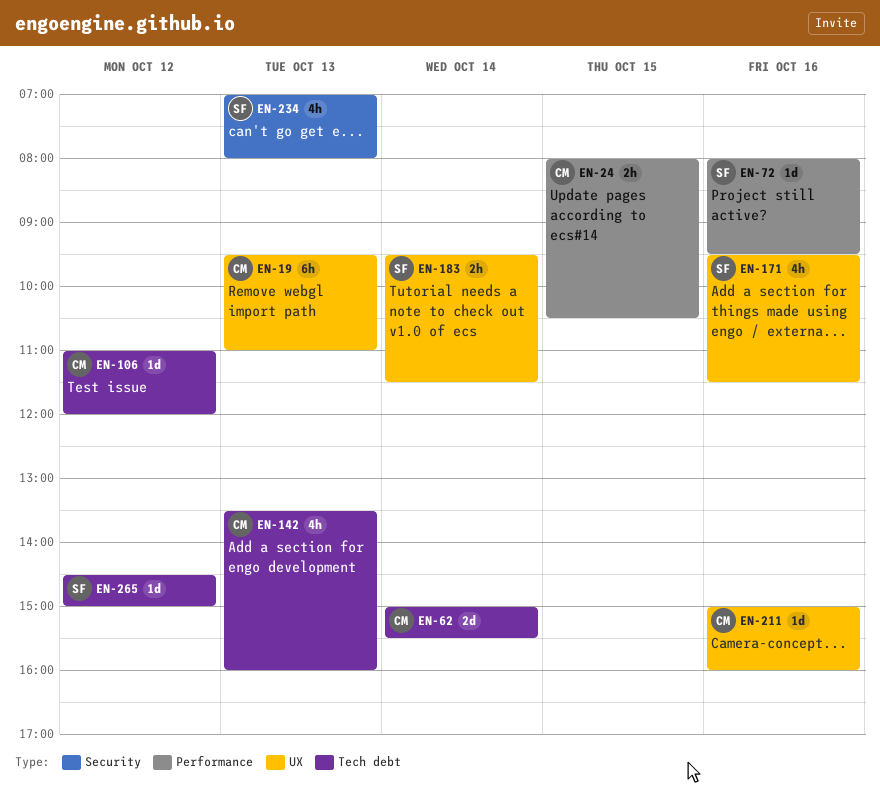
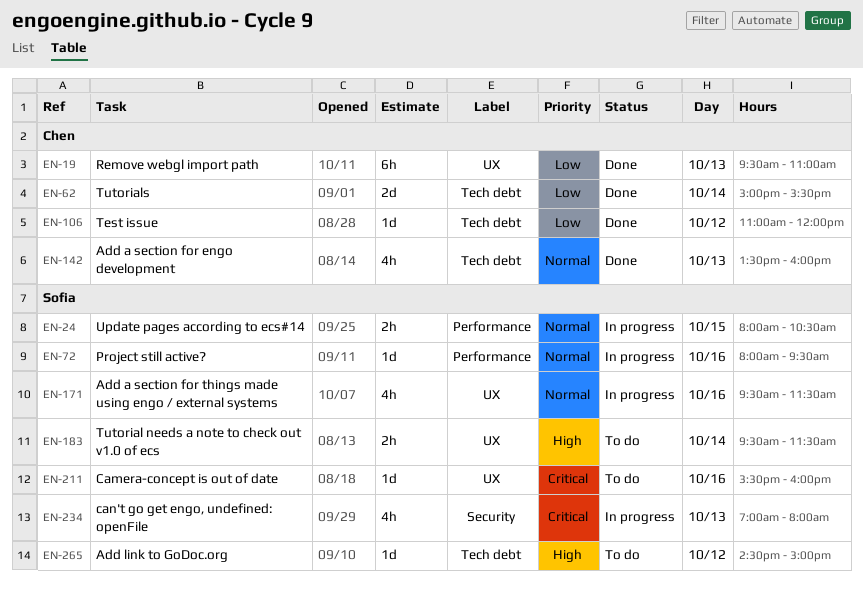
EN-24, owner: Chen -> Sofia
EN-211, owner: Chen -> Sofia
EN-211, begins: 15:00 -> 15:30

